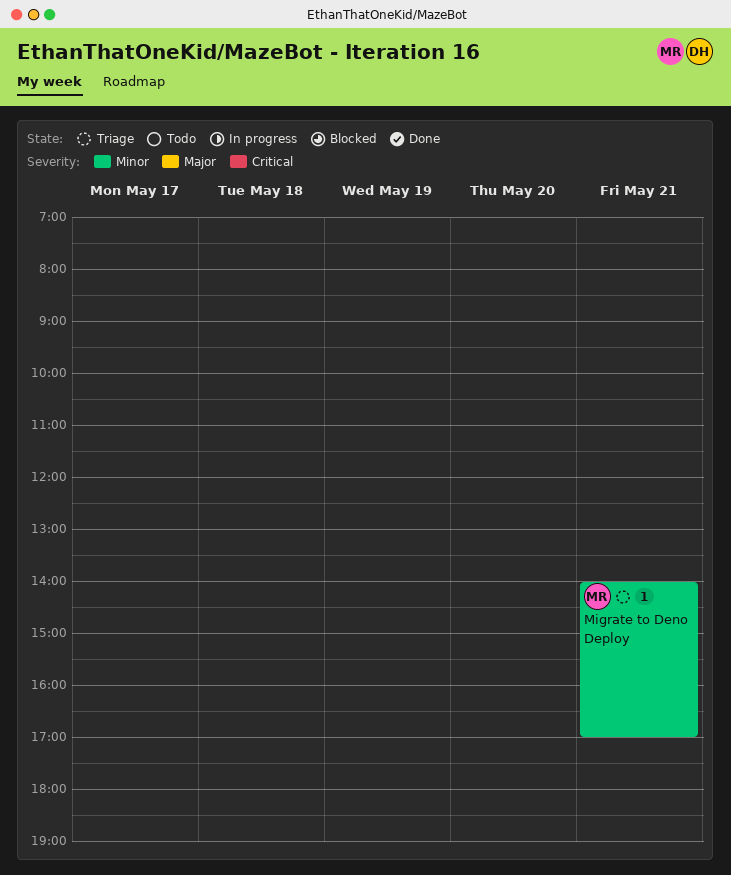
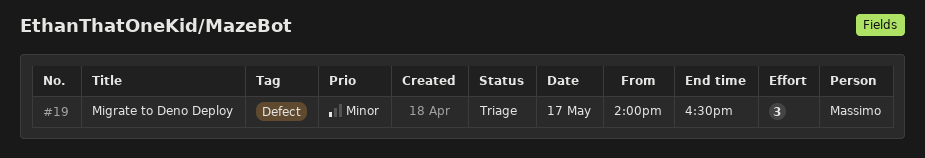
Migrate to Deno Deploy, estimate: 1 -> 3
Migrate to Deno Deploy, day: May 21 -> May 17
Migrate to Deno Deploy, ends: 17:00 -> 16:30

